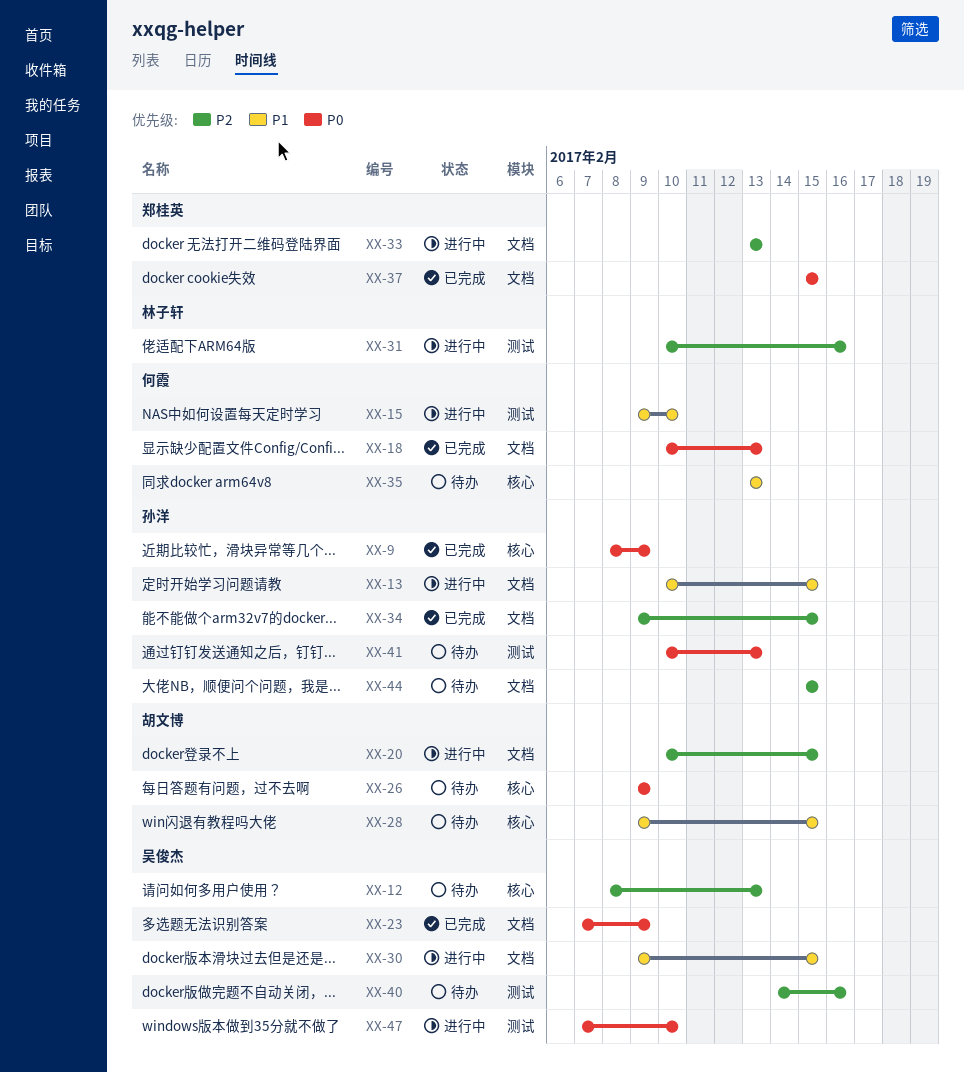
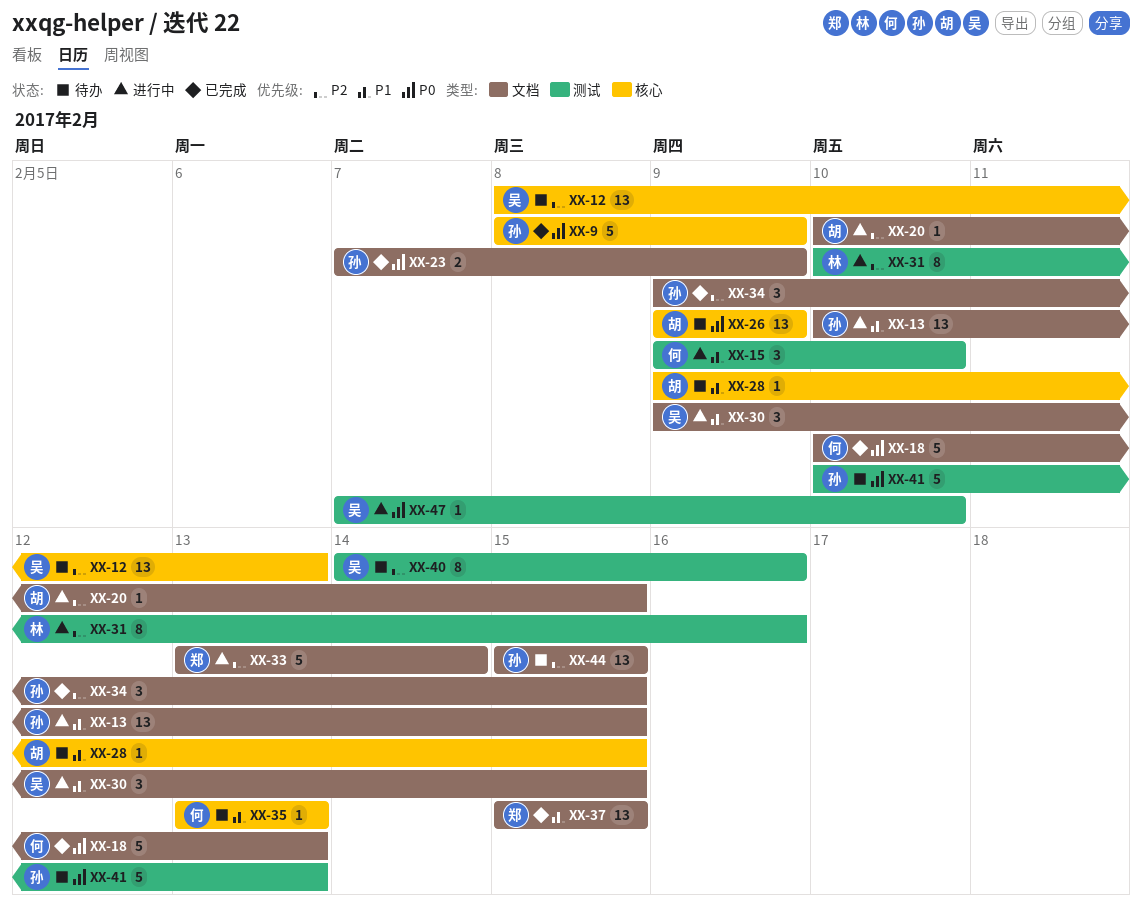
XX-23, owner: 吴俊杰 -> 孙洋
XX-33, due: Feb 13 -> Feb 14
XX-37, priority: P0 -> P1

